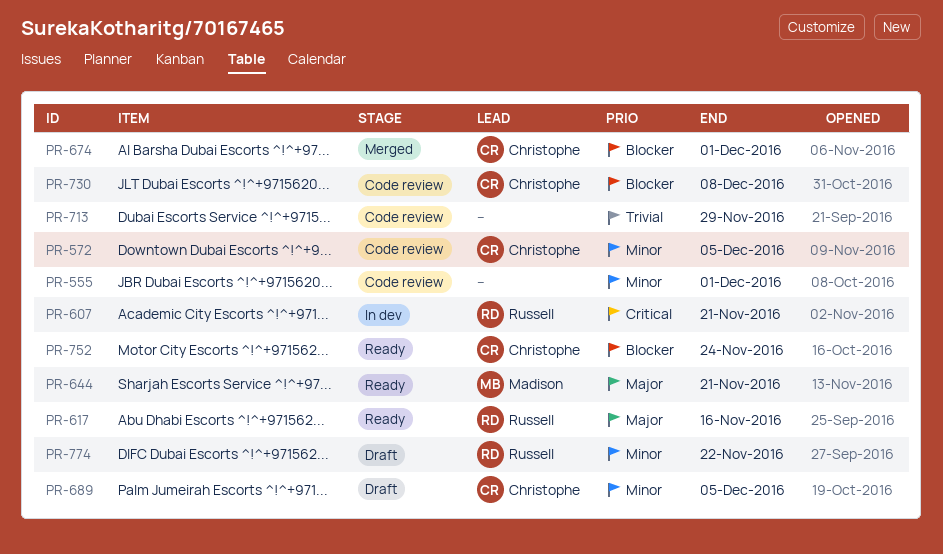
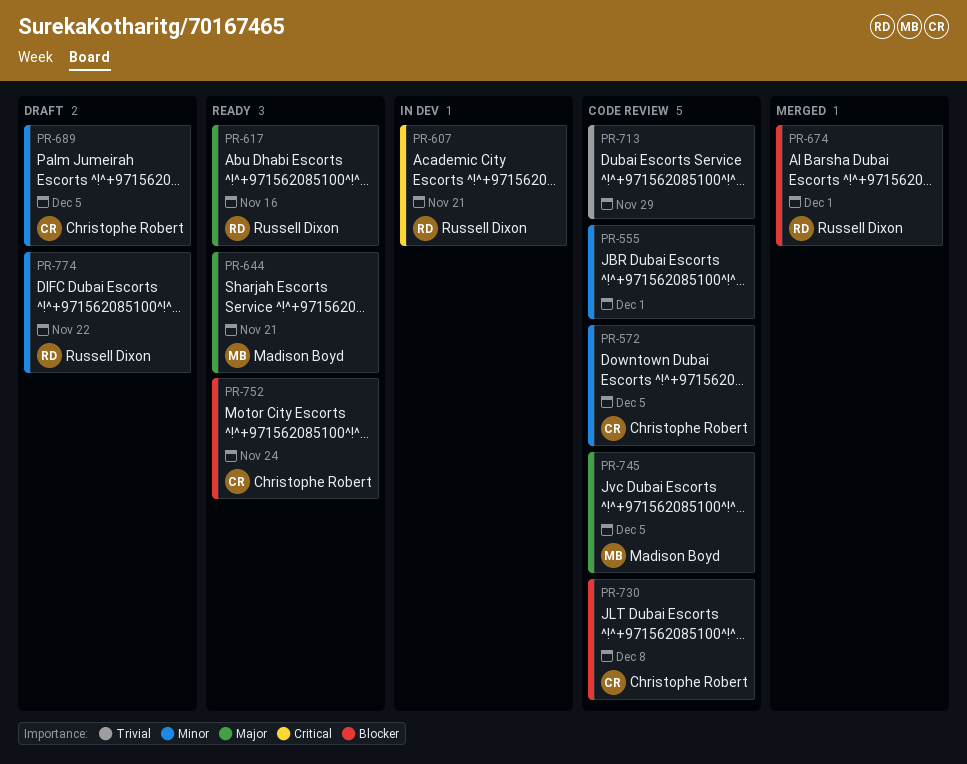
PR-674, owner: Christophe Robert -> Russell Dixon
PR-745: none -> present

